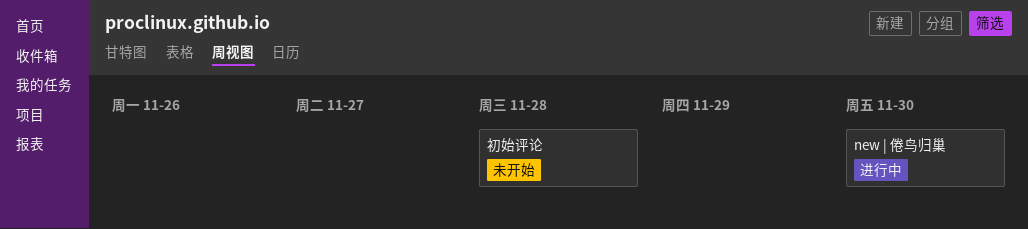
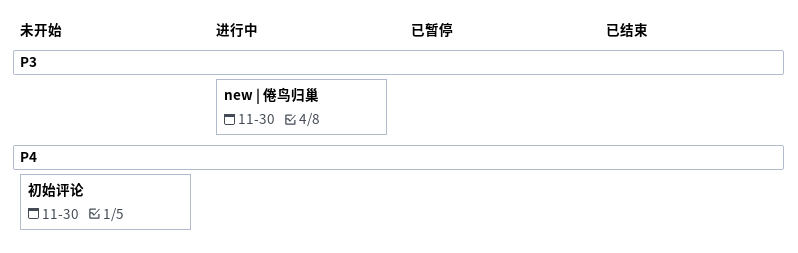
初始评论, due: Nov 28 -> Nov 30

